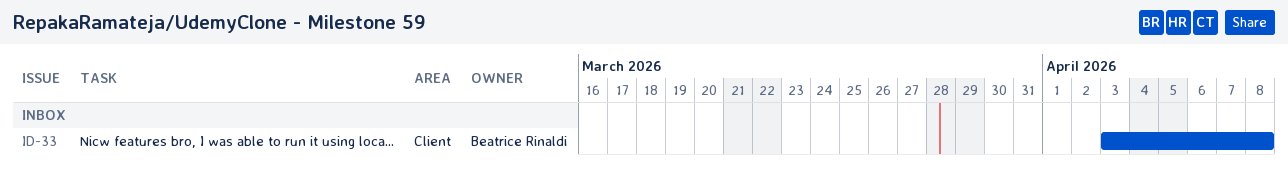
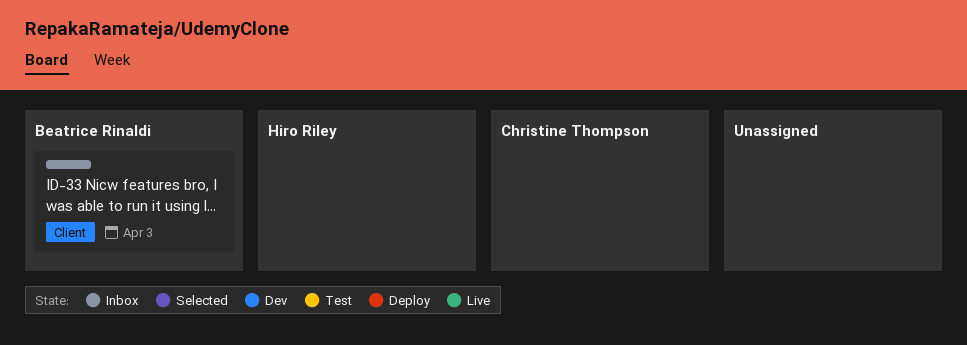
ID-33, due: Apr 8 -> Apr 3

